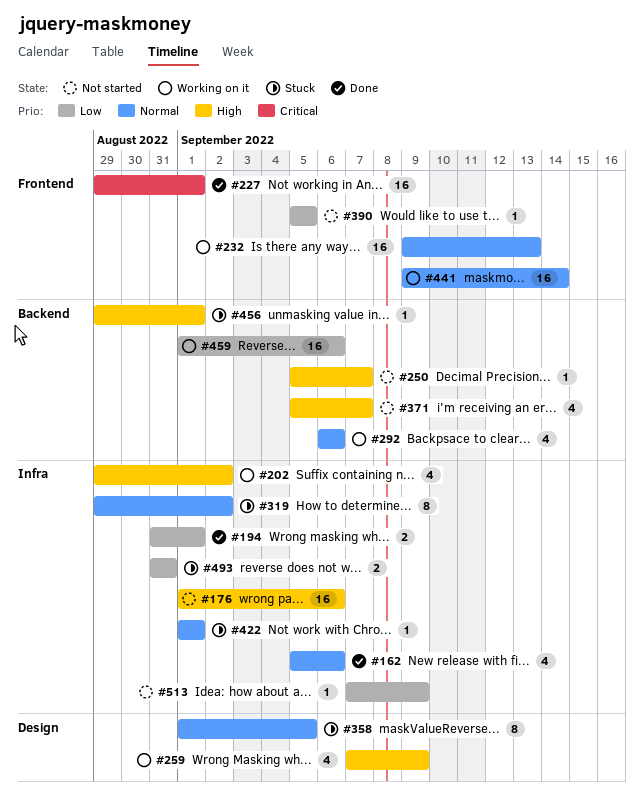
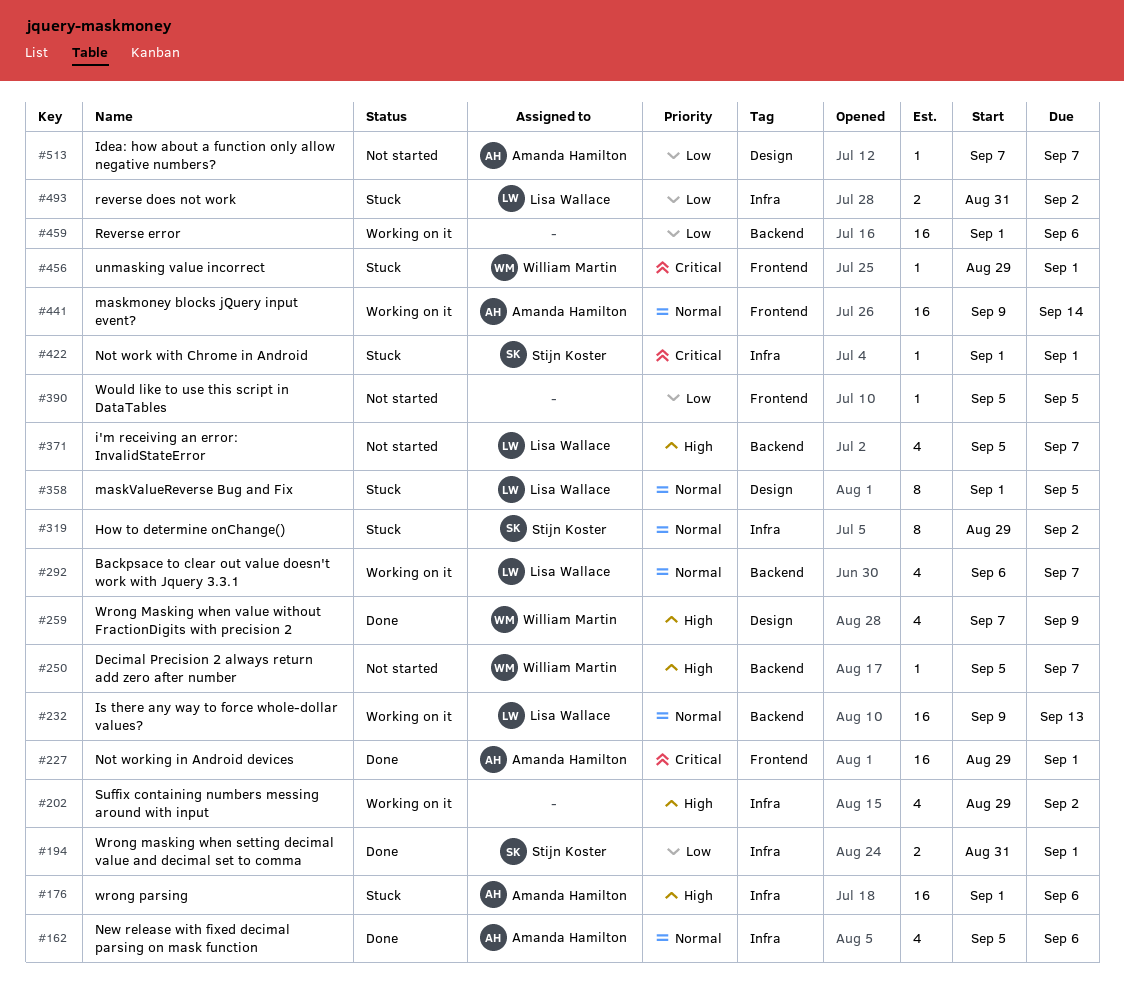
#176, status: Not started -> Stuck
#232, label: Frontend -> Backend
#259, status: Working on it -> Done
#292, due: Sep 6 -> Sep 7
#422, priority: Normal -> Critical
#456, priority: High -> Critical
#456, label: Backend -> Frontend
#493, due: Aug 31 -> Sep 2
#513, label: Infra -> Design
#513, due: Sep 9 -> Sep 7

